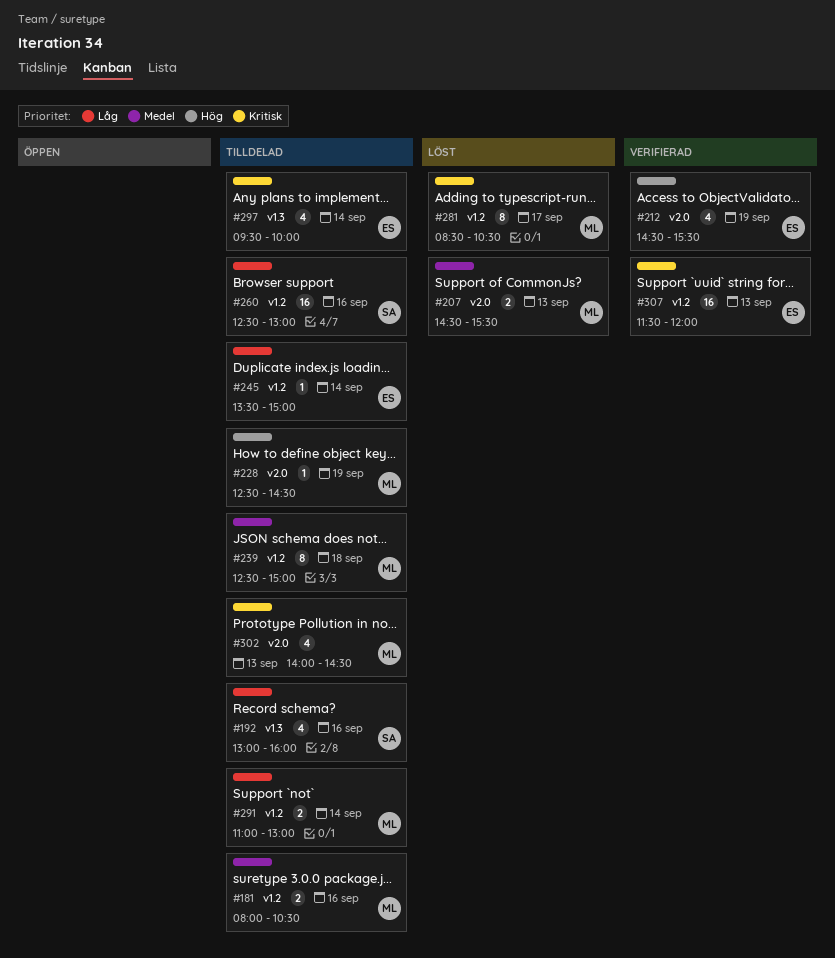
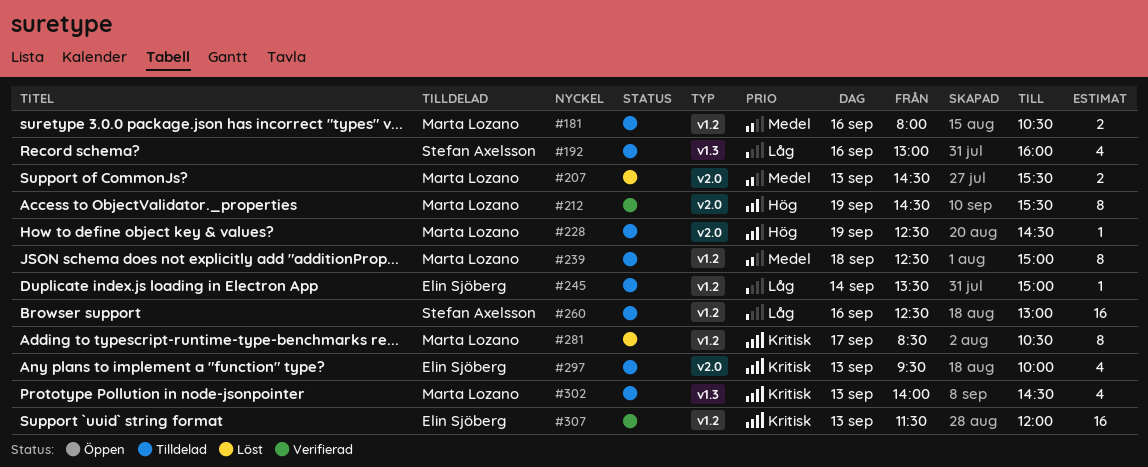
#212, owner: Elin Sjöberg -> Marta Lozano
#212, estimate: 4 -> 8
#291: present -> none
#297, label: v1.3 -> v2.0
#297, day: Sep 14 -> Sep 13
#302, label: v2.0 -> v1.3

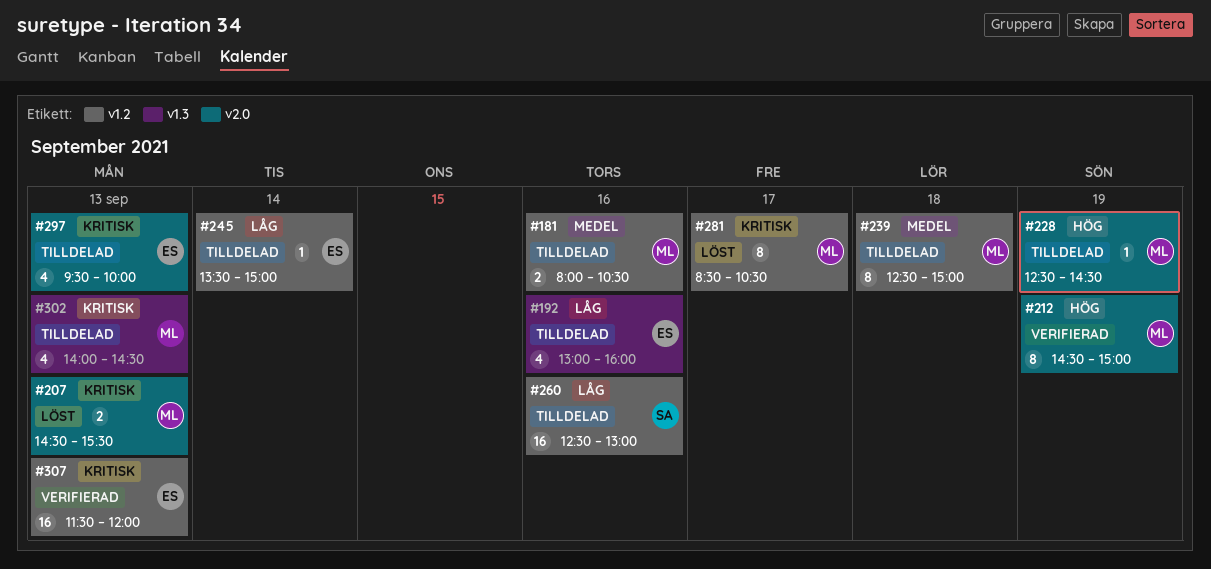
#192, owner: Stefan Axelsson -> Elin Sjöberg
#207, priority: Medel -> Kritisk
#212, ends: 15:30 -> 15:00

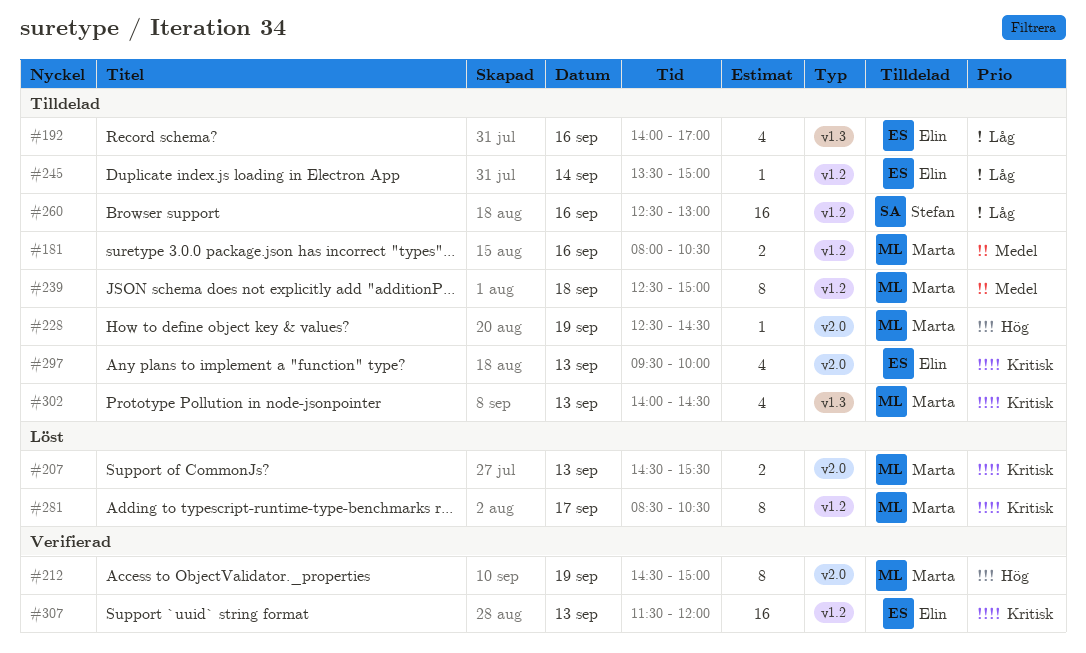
#192, begins: 13:00 -> 14:00
#192, ends: 16:00 -> 17:00

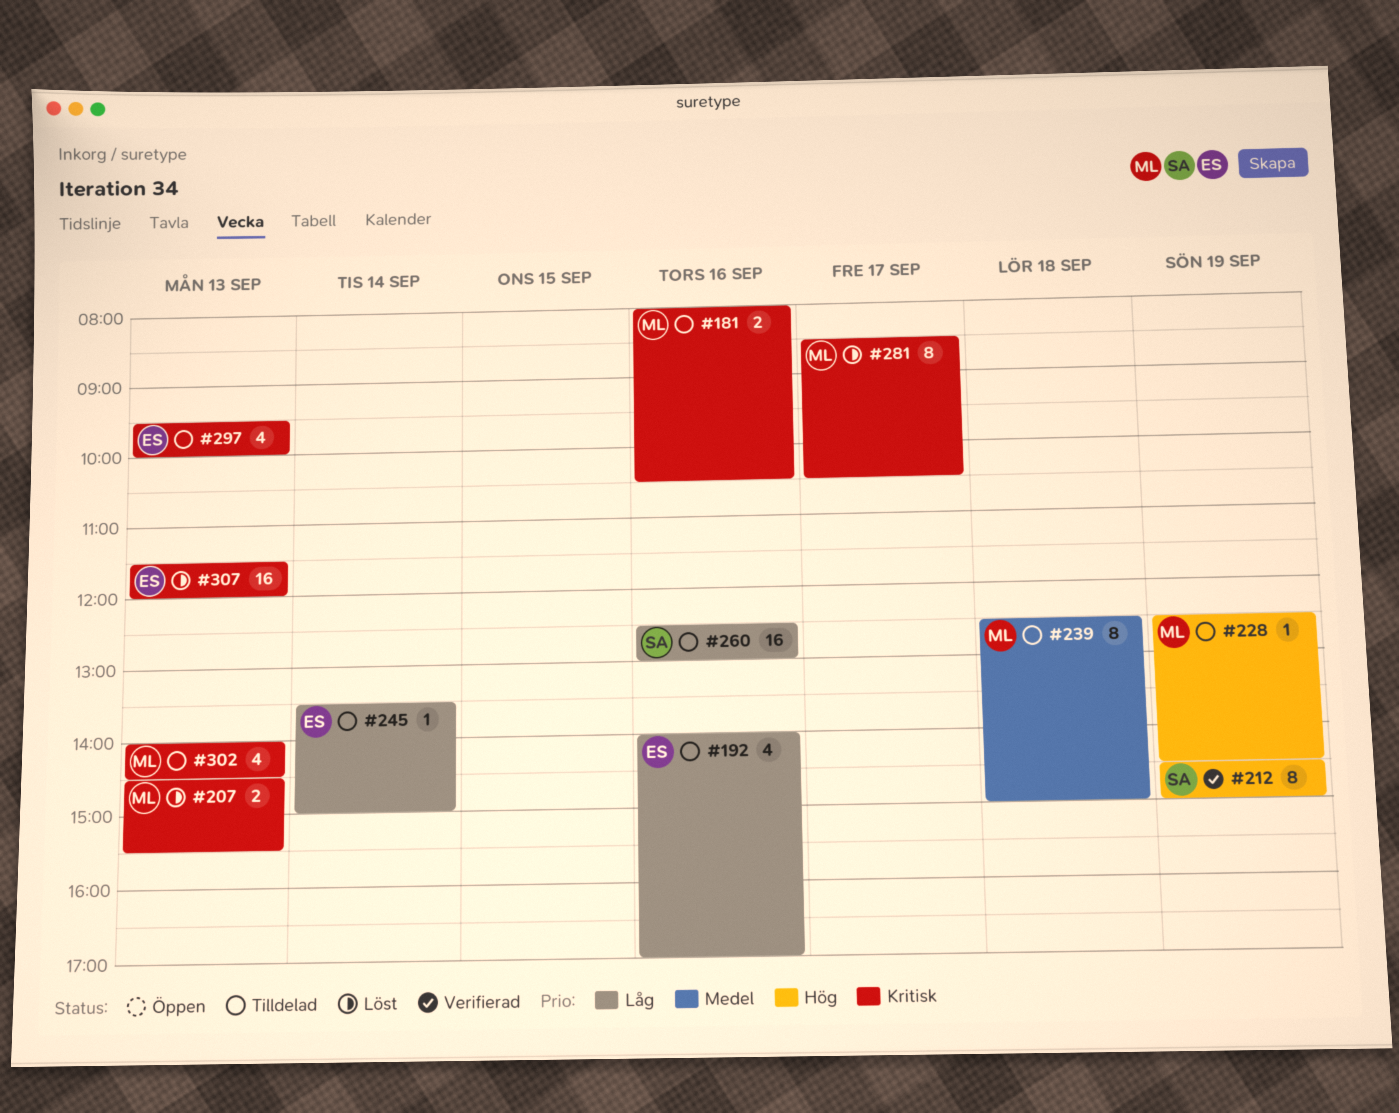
#181, priority: Medel -> Kritisk
#212, owner: Marta -> Stefan
#307, status: Verifierad -> Löst

